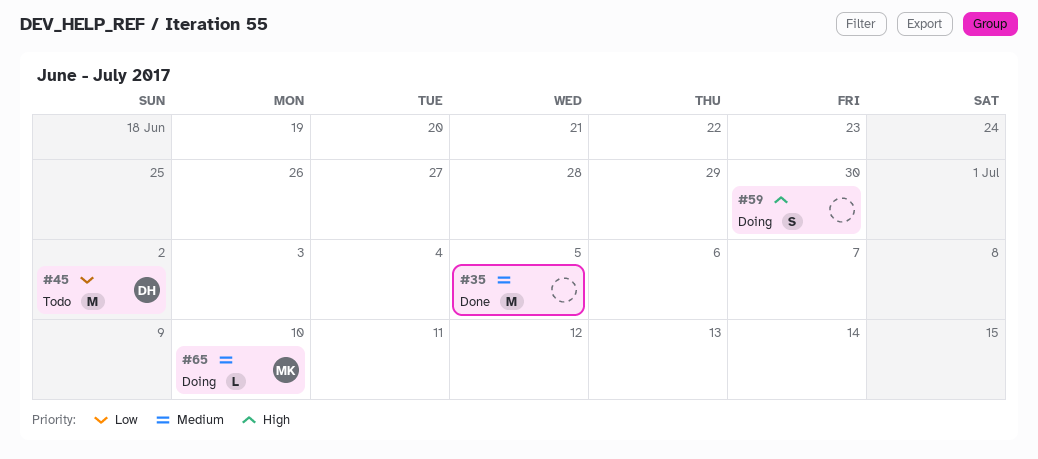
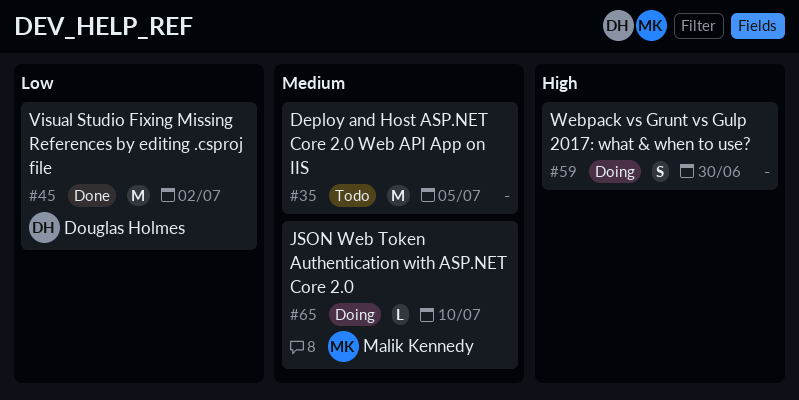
#35, status: Done -> Todo
#45, status: Todo -> Done

